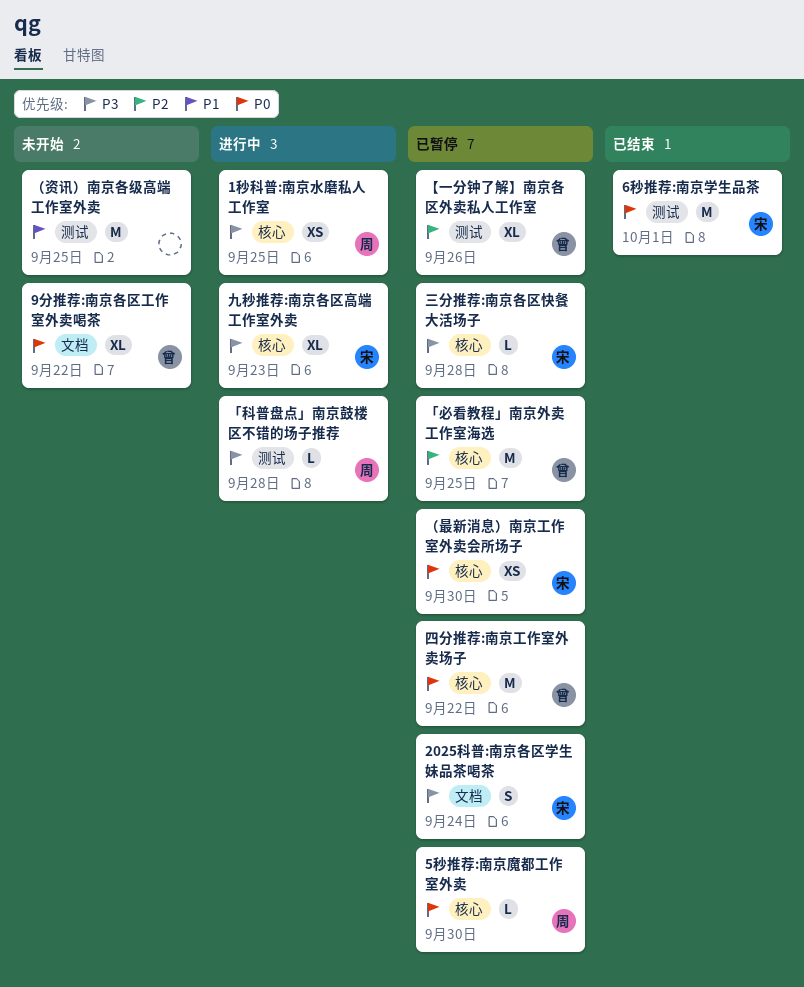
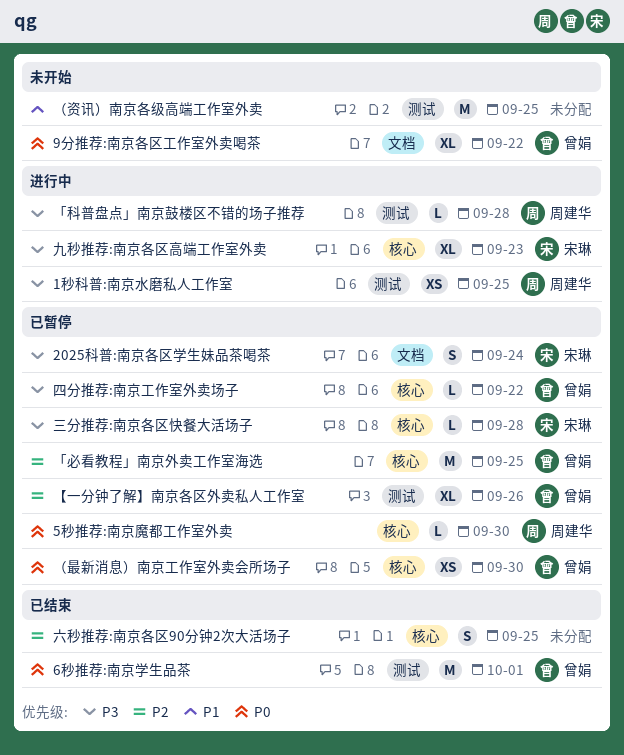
1秒科普:南京水磨私人工作室, label: 核心 -> 测试
6秒推荐:南京学生品茶, owner: 宋琳 -> 曾娟
六秒推荐:南京各区90分钟2次大活场子: none -> present
四分推荐:南京工作室外卖场子, priority: P0 -> P3
四分推荐:南京工作室外卖场子, estimate: M -> L
（最新消息）南京工作室外卖会所场子, owner: 宋琳 -> 曾娟

